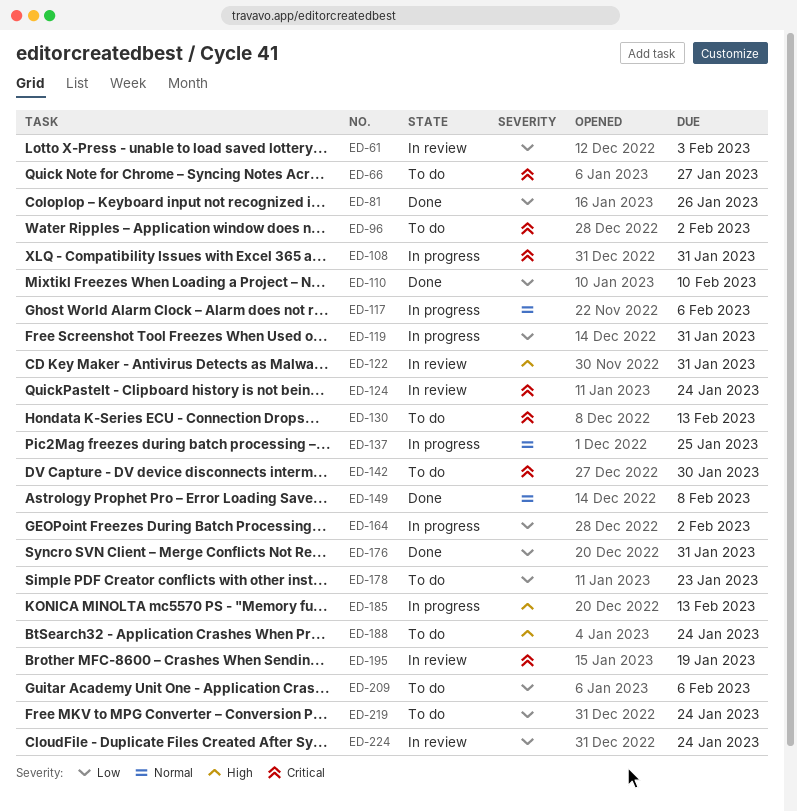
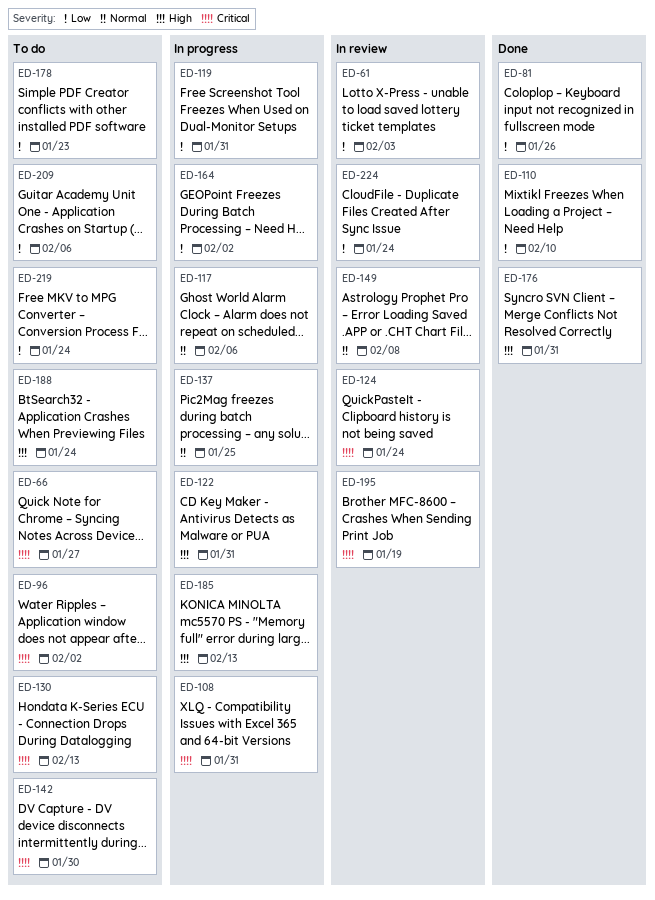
ED-122, status: In review -> In progress
ED-149, status: Done -> In review
ED-176, priority: Low -> High

